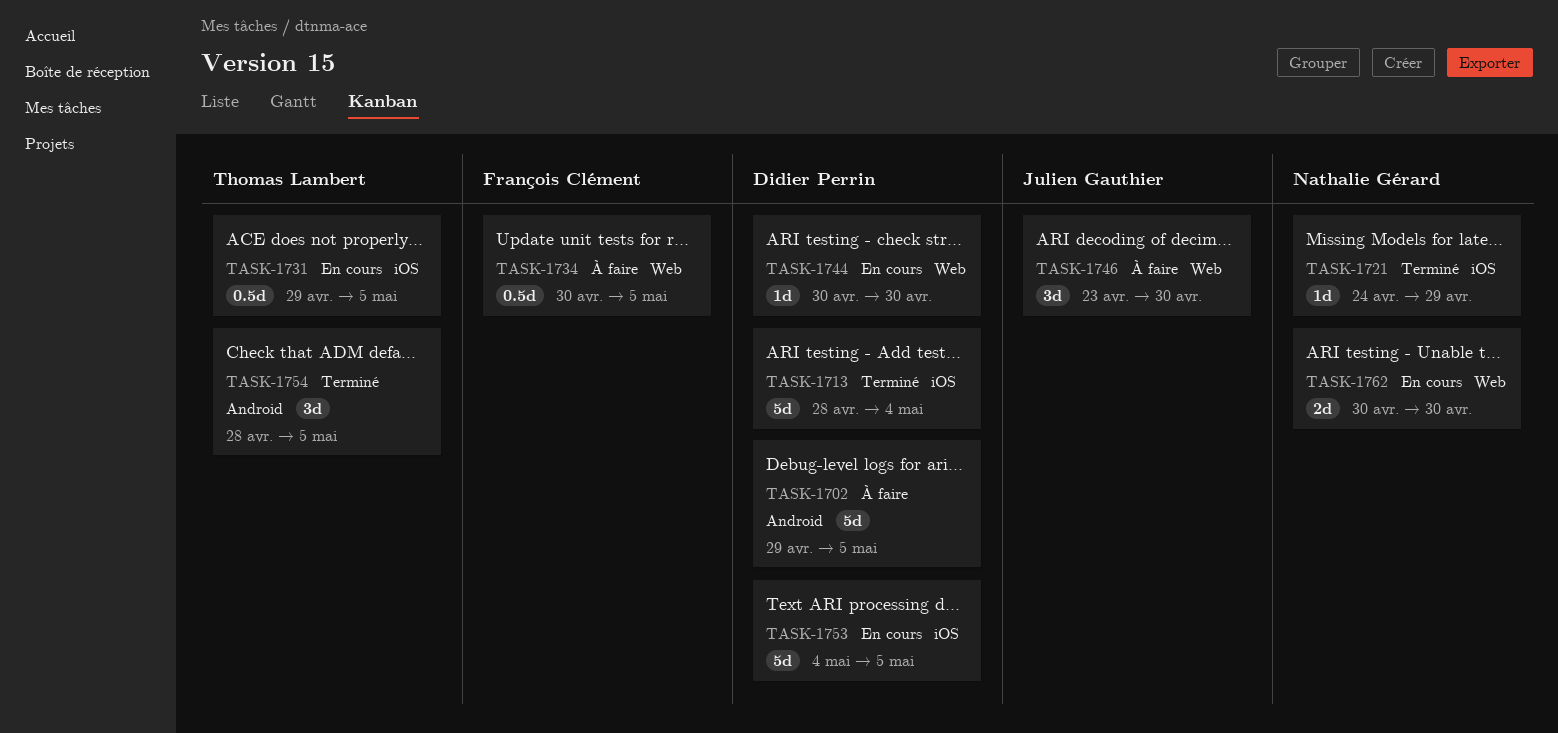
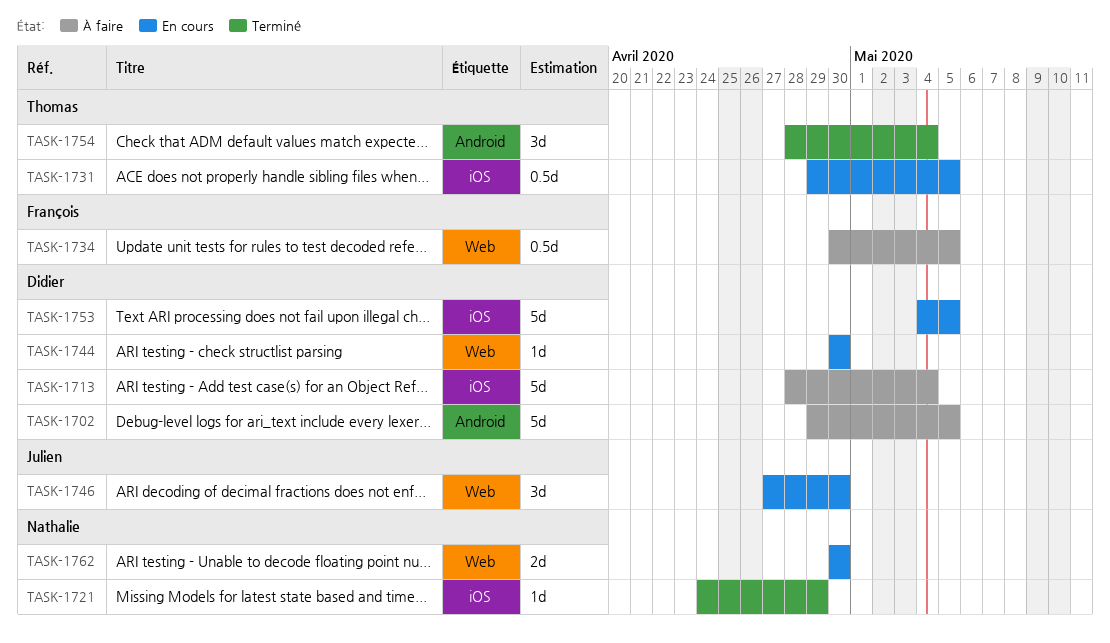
TASK-1713, status: Terminé -> À faire
TASK-1746, status: À faire -> En cours
TASK-1746, start: Apr 23 -> Apr 27
TASK-1754, due: May 5 -> May 4

